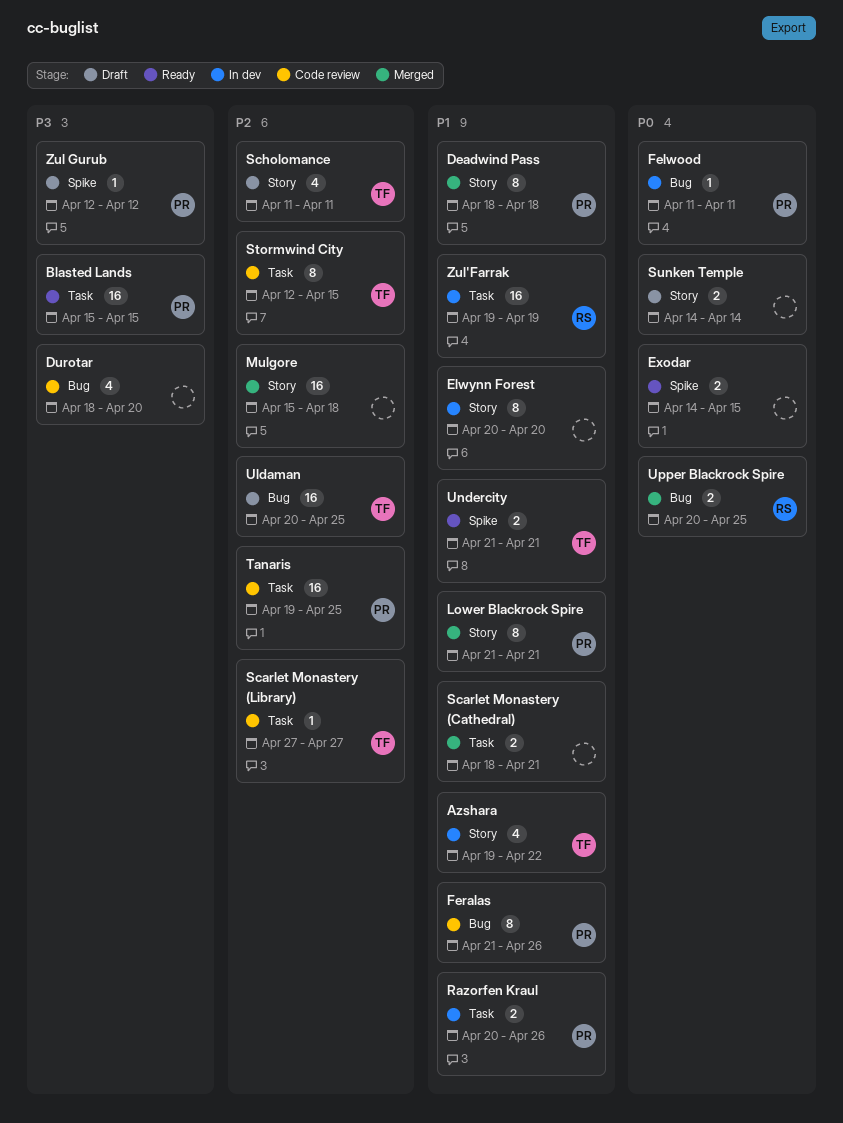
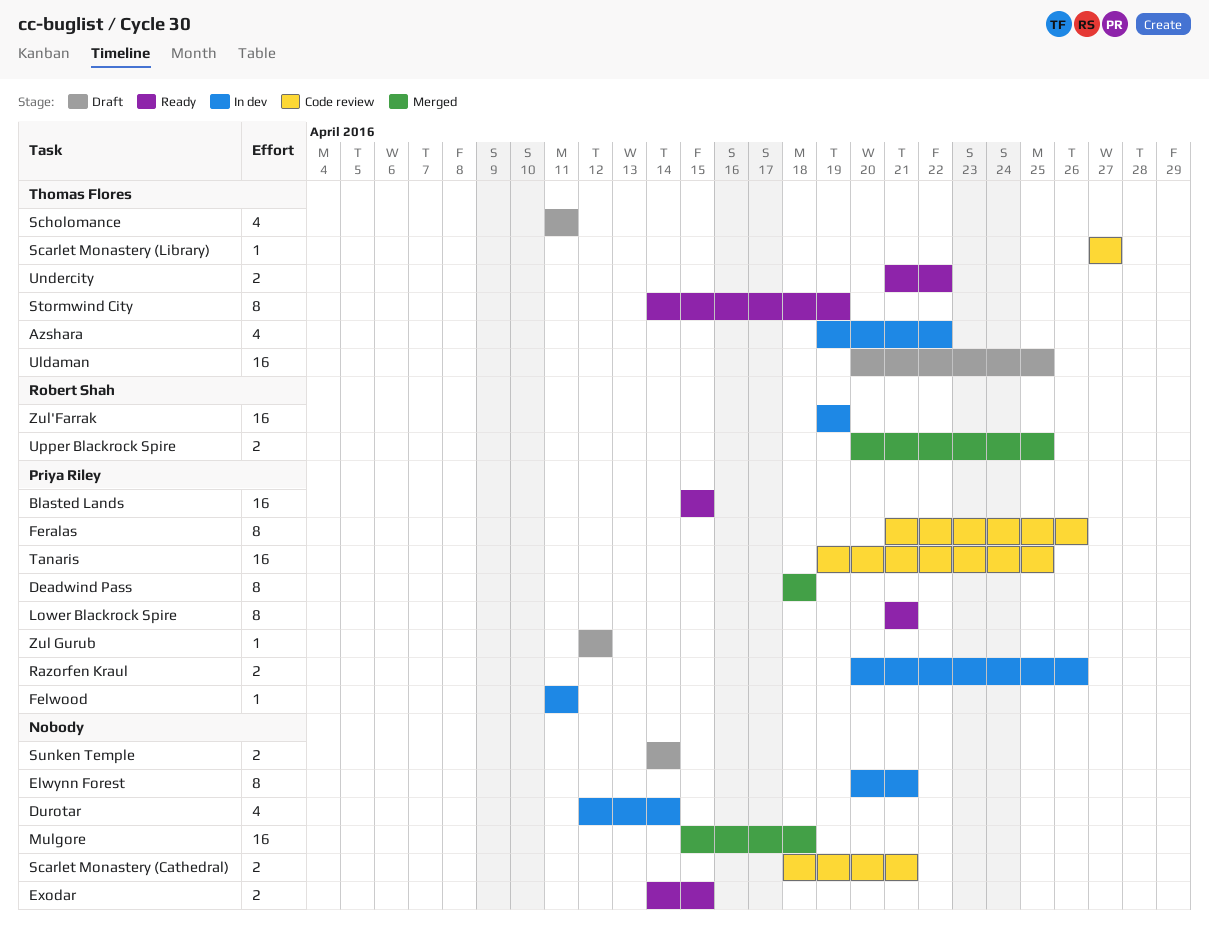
Durotar, status: Code review -> In dev
Durotar, start: Apr 18 -> Apr 12
Durotar, due: Apr 20 -> Apr 14
Elwynn Forest, due: Apr 20 -> Apr 21
Lower Blackrock Spire, status: Merged -> Ready
Scarlet Monastery (Cathedral), status: Merged -> Code review
Stormwind City, status: Code review -> Ready
Stormwind City, start: Apr 12 -> Apr 14
Stormwind City, due: Apr 15 -> Apr 19
Undercity, due: Apr 21 -> Apr 22

